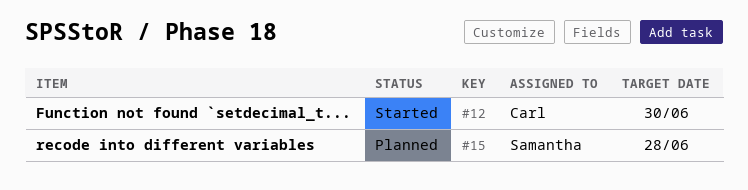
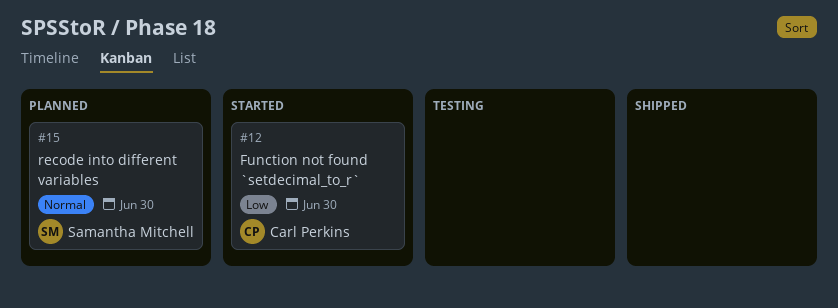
#15, due: Jun 28 -> Jun 30

